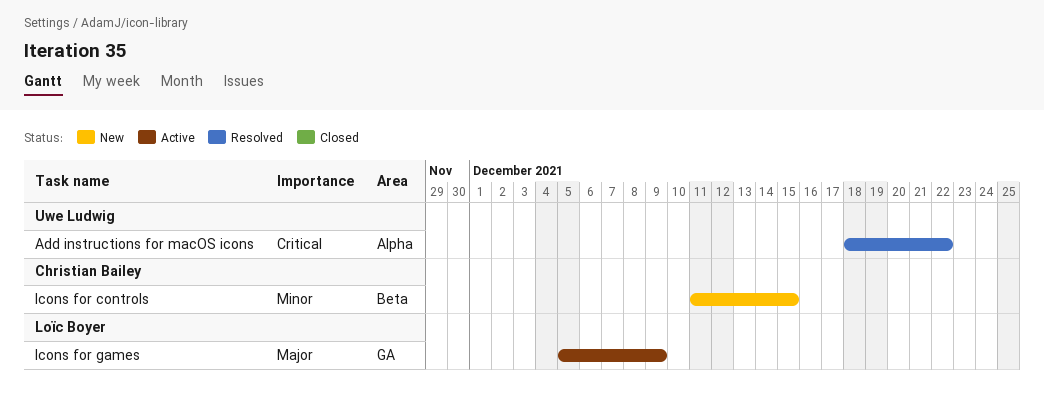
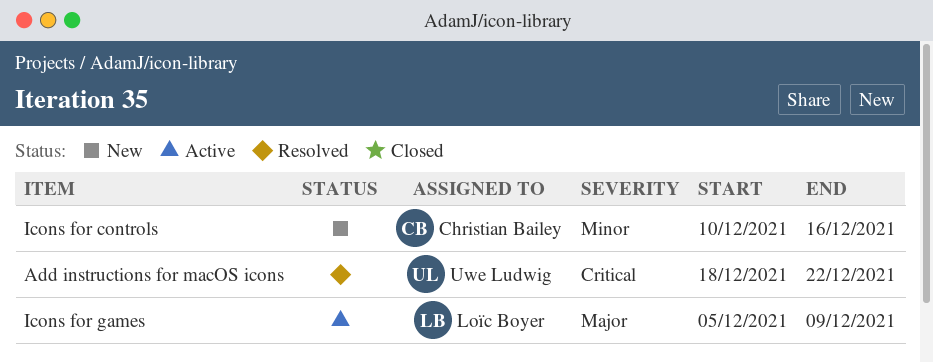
Icons for controls, start: Dec 11 -> Dec 10
Icons for controls, due: Dec 15 -> Dec 16

